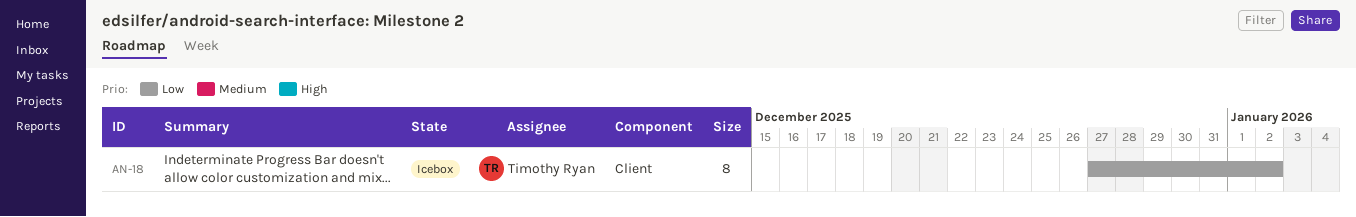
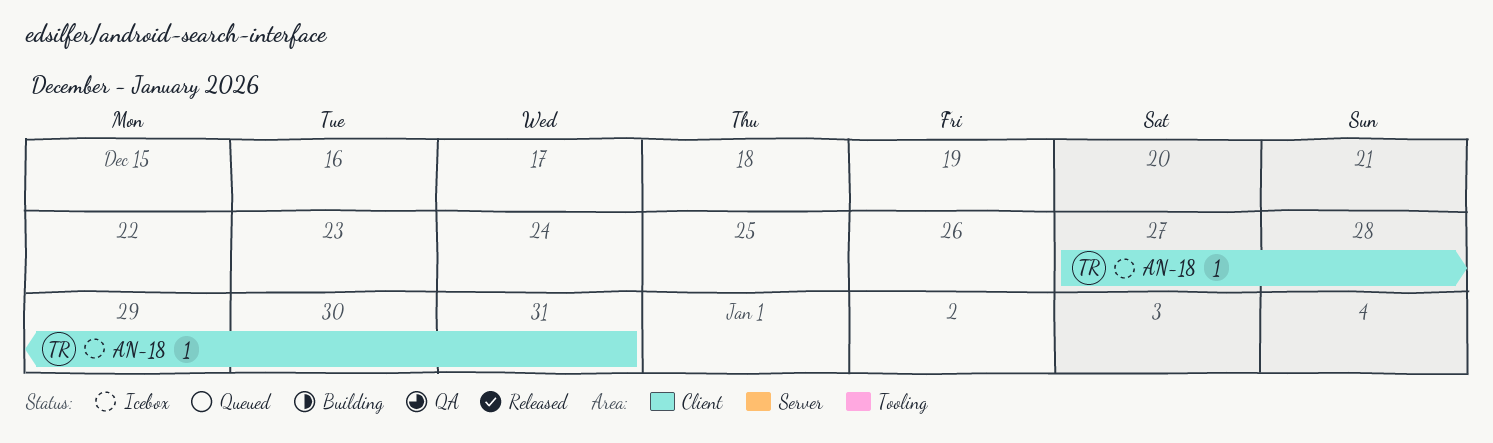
AN-18, estimate: 8 -> 1
AN-18, due: Jan 2 -> Dec 31

